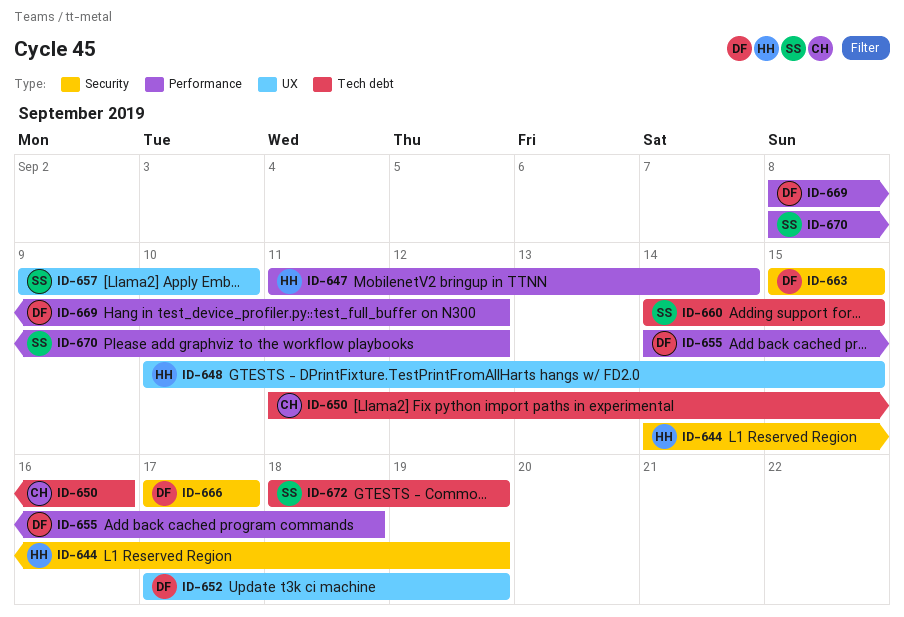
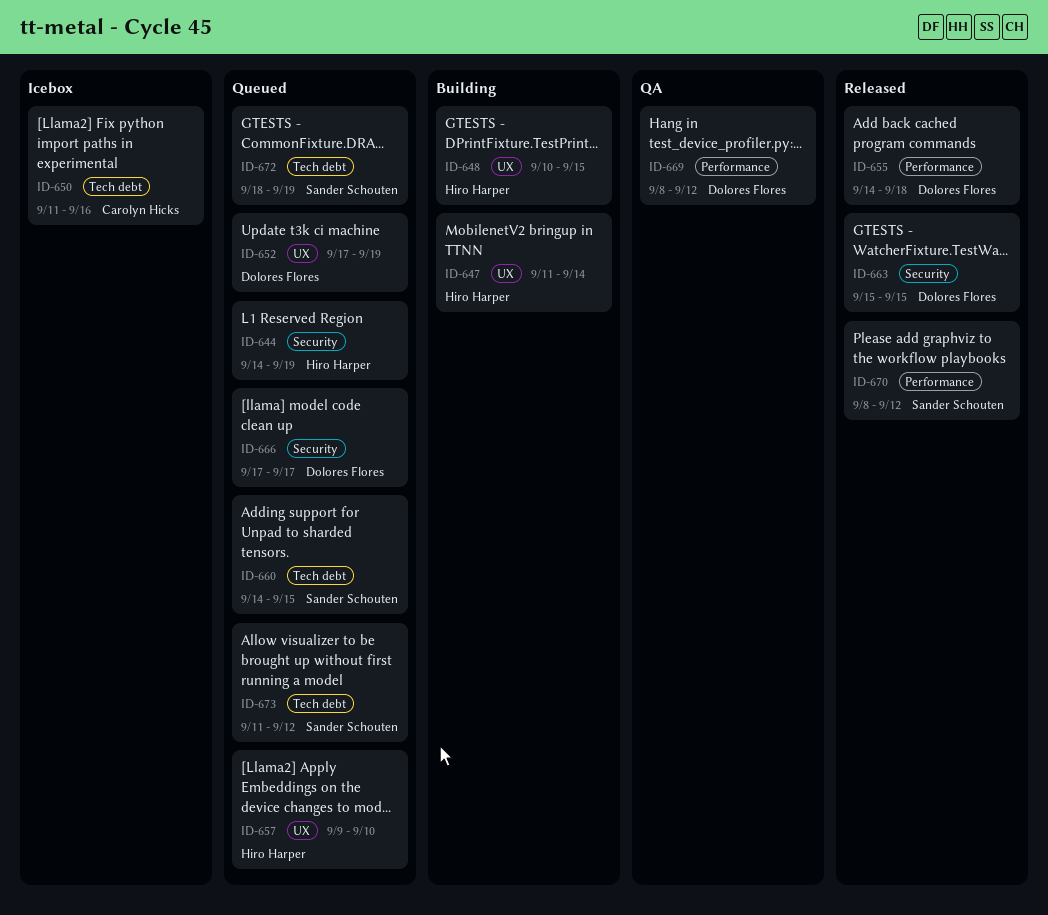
ID-647, label: Performance -> UX
ID-657, owner: Sander Schouten -> Hiro Harper
ID-673: none -> present

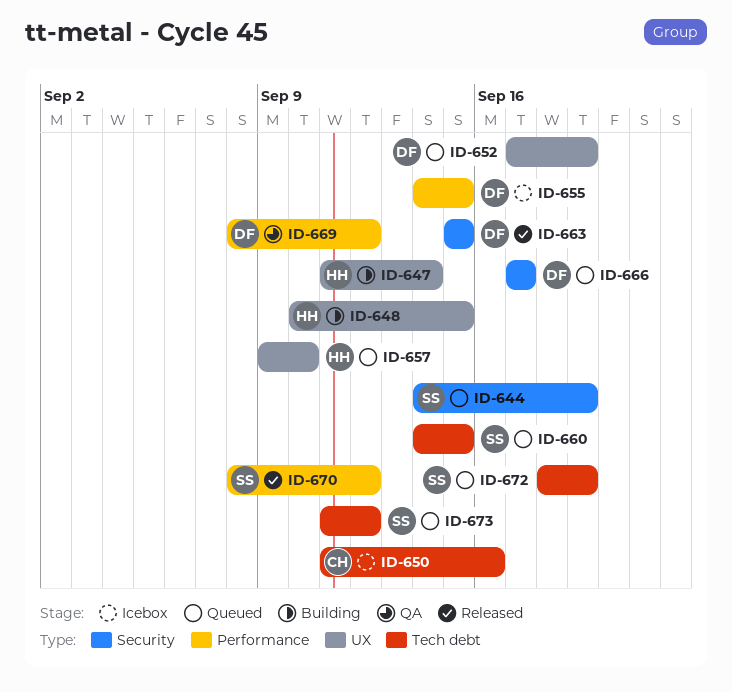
ID-644, owner: Hiro Harper -> Sander Schouten
ID-655, status: Released -> Icebox
ID-655, due: Sep 18 -> Sep 15

